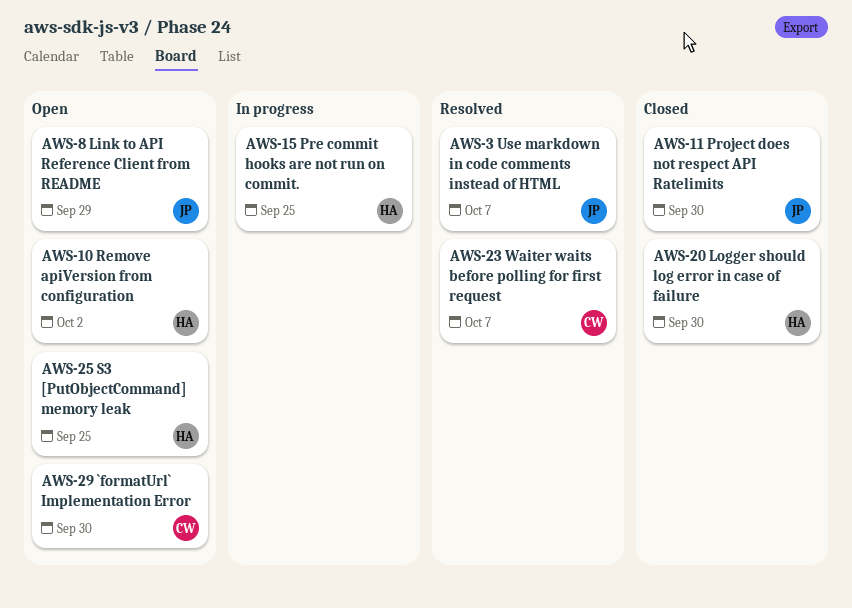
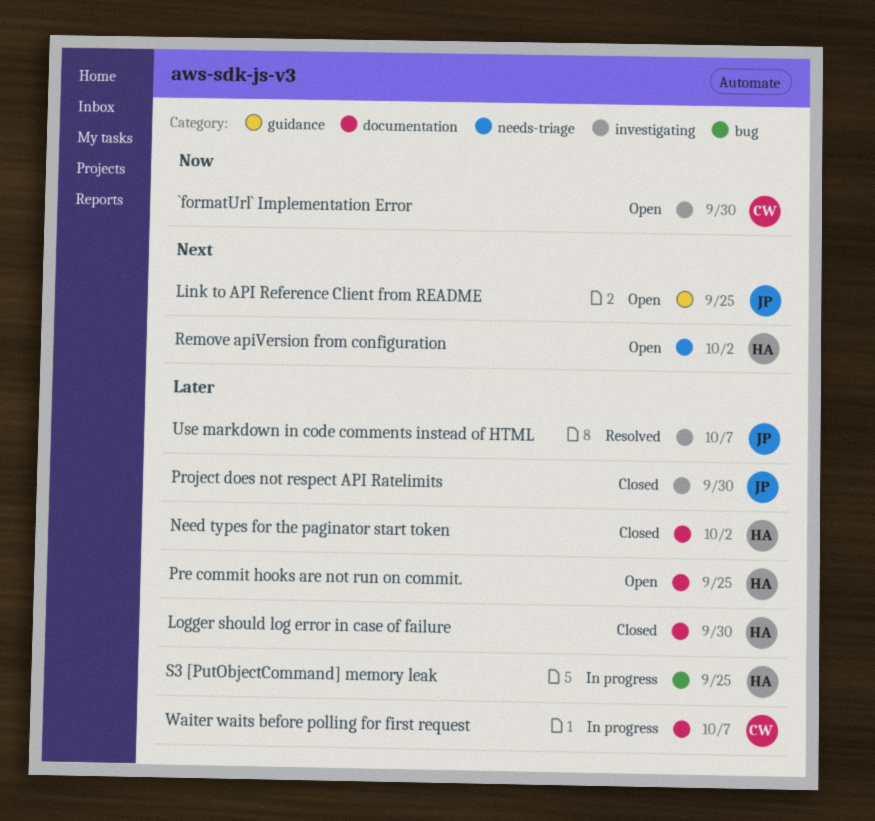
Link to API Reference Client from README, due: Sep 29 -> Sep 25
Need types for the paginator start token: none -> present
Pre commit hooks are not run on commit., status: In progress -> Open
S3 [PutObjectCommand] memory leak, status: Open -> In progress
Waiter waits before polling for first request, status: Resolved -> In progress

